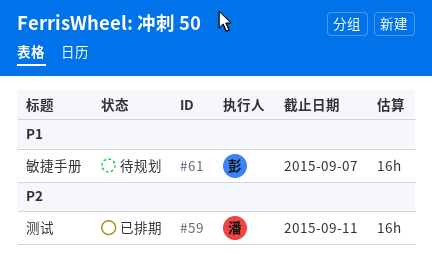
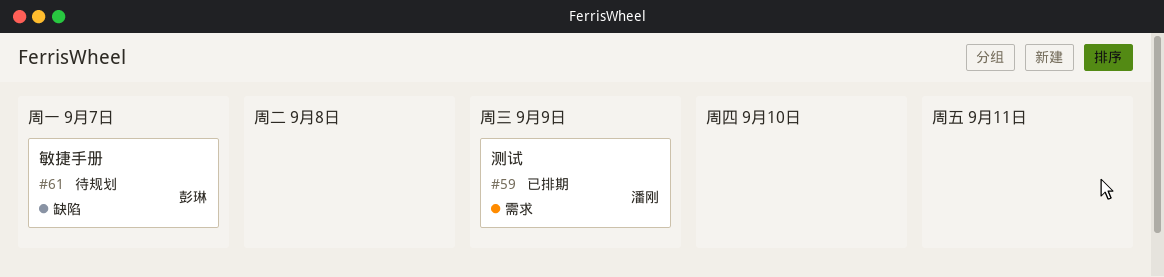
#59, due: Sep 11 -> Sep 9

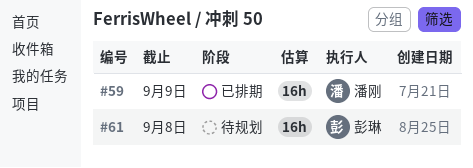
#61, due: Sep 7 -> Sep 8

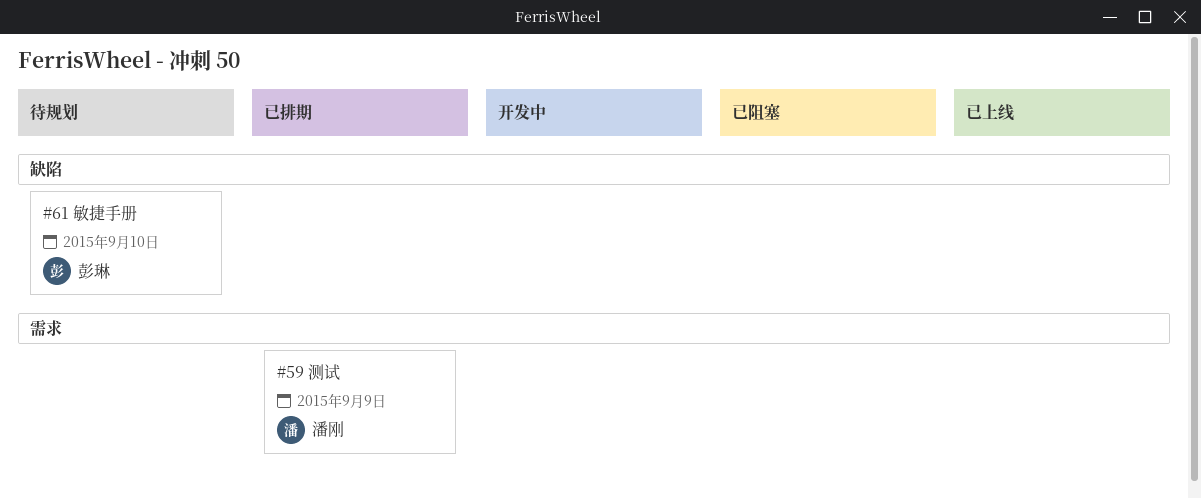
#61, due: Sep 8 -> Sep 10

